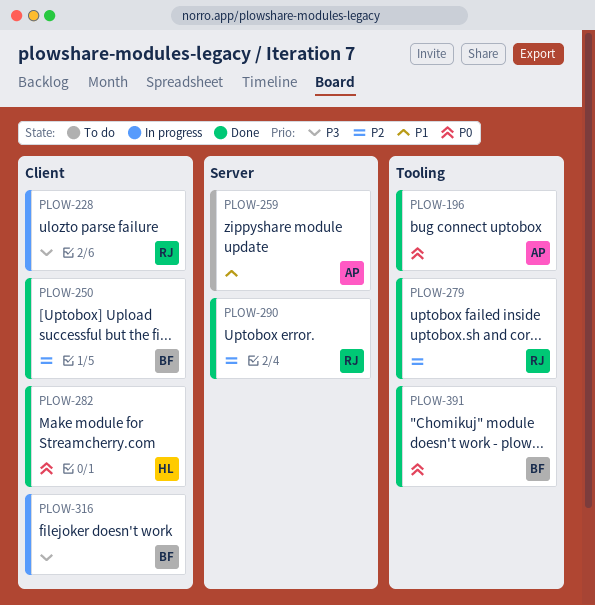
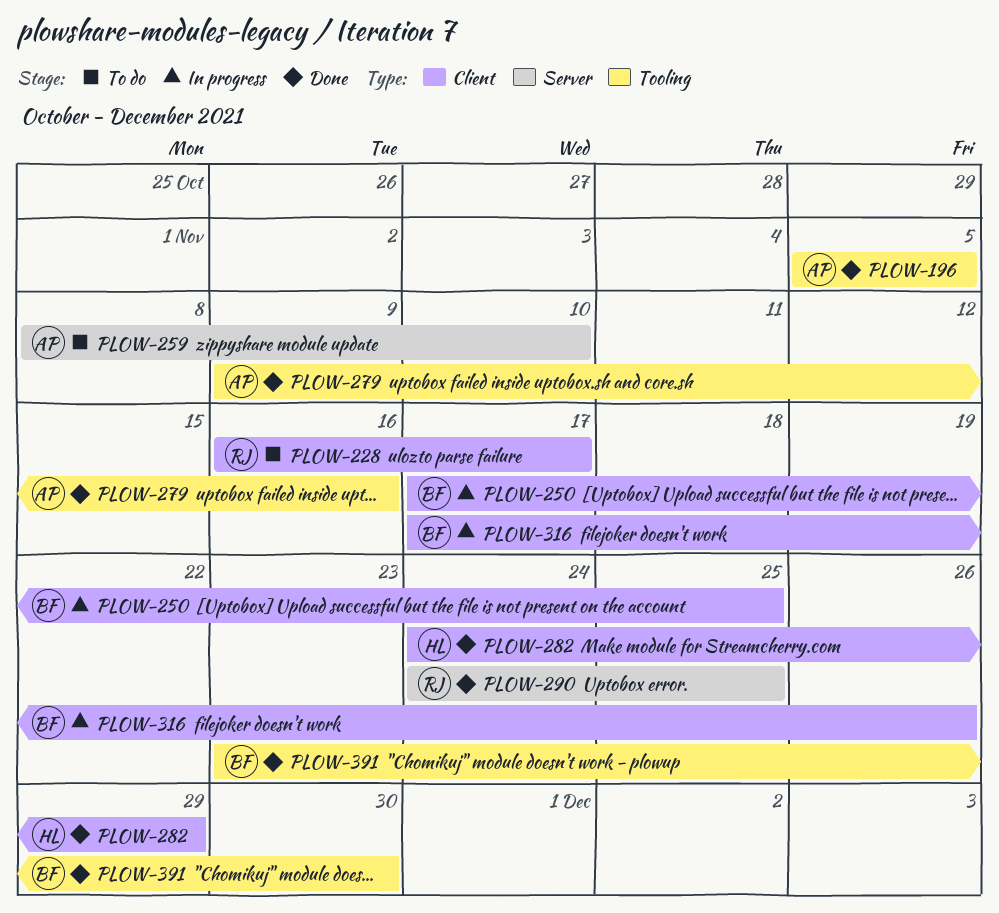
PLOW-228, status: In progress -> To do
PLOW-250, status: Done -> In progress
PLOW-279, owner: RJ -> AP

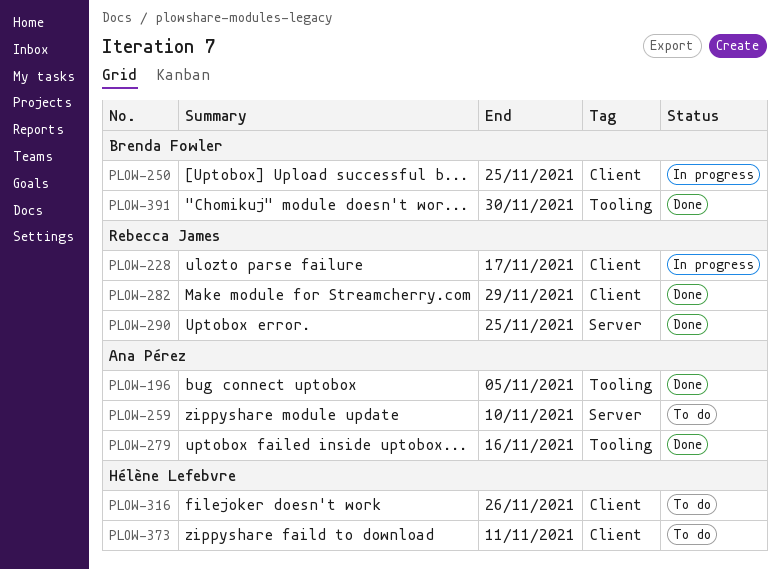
PLOW-228, status: To do -> In progress
PLOW-282, owner: Hélène Lefebvre -> Rebecca James
PLOW-316, status: In progress -> To do
PLOW-316, owner: Brenda Fowler -> Hélène Lefebvre
PLOW-373: none -> present

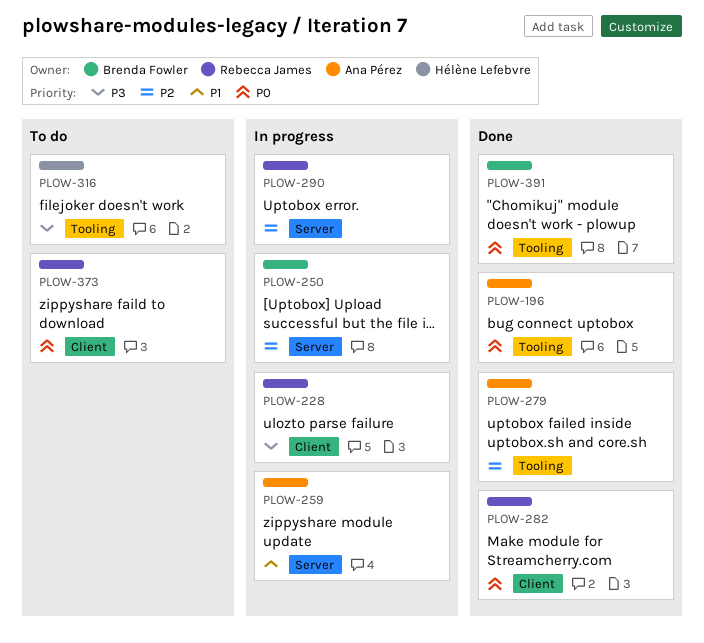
PLOW-250, label: Client -> Server
PLOW-259, status: To do -> In progress
PLOW-290, status: Done -> In progress
PLOW-316, label: Client -> Tooling
PLOW-373, owner: Hélène Lefebvre -> Rebecca James

